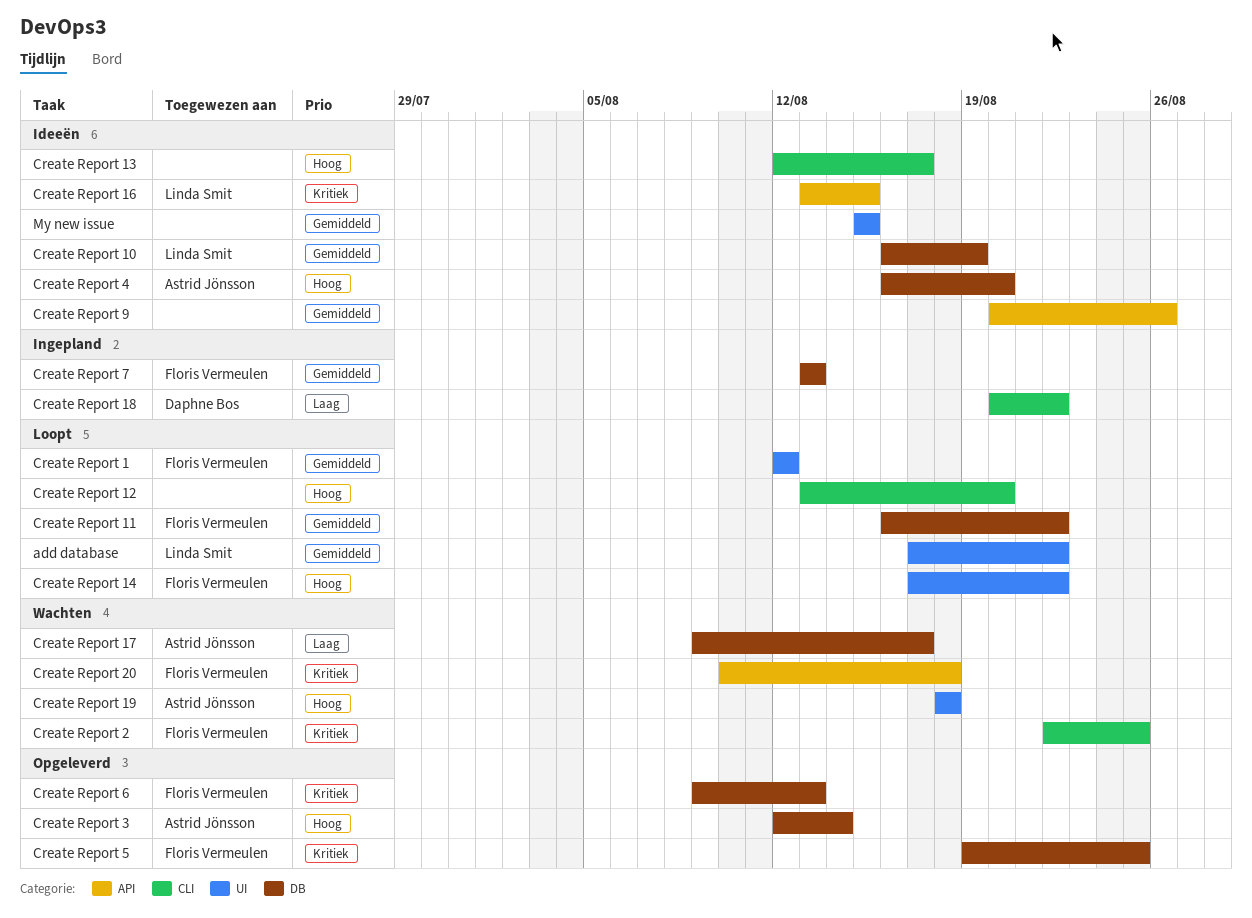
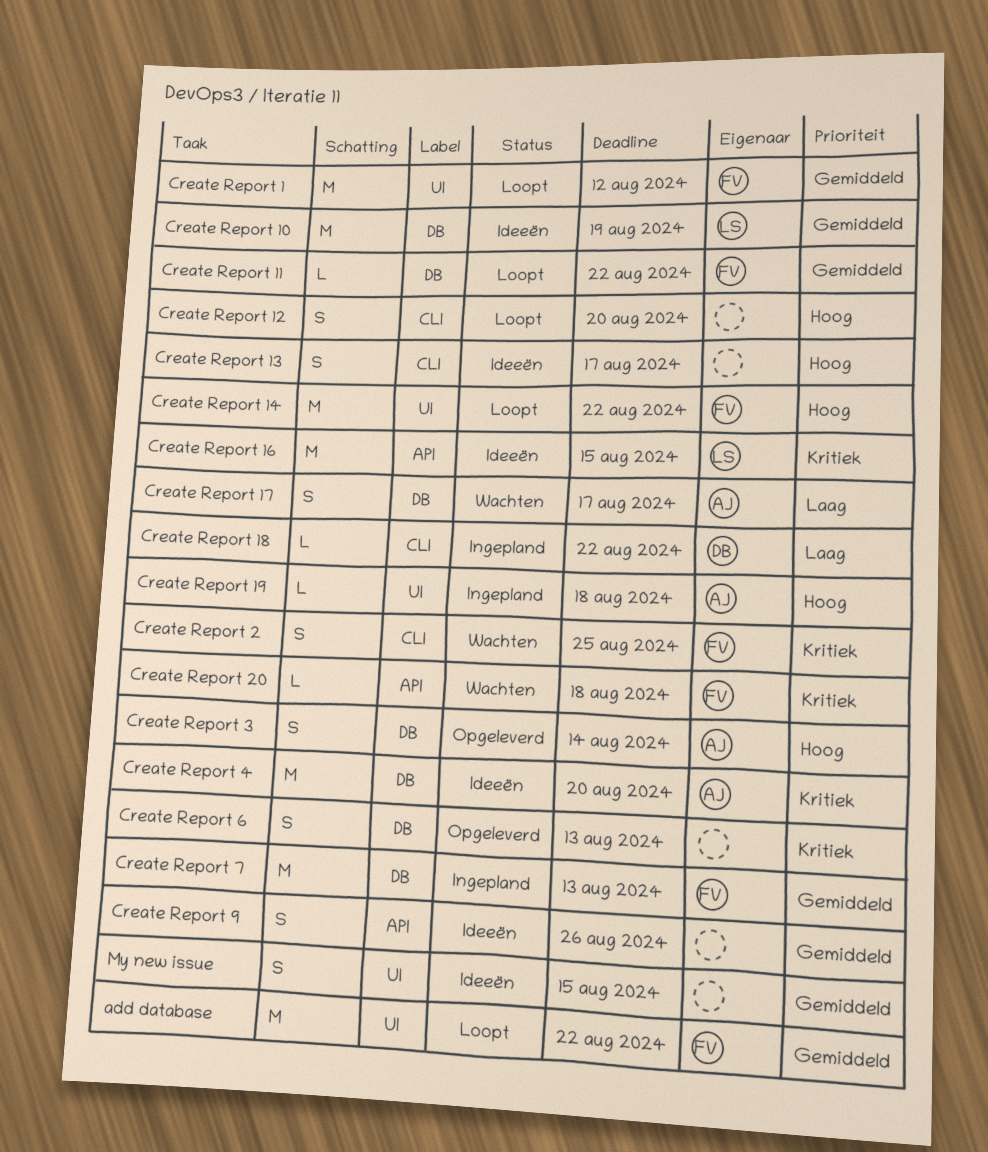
add database, owner: Linda Smit -> Floris Vermeulen
Create Report 19, status: Wachten -> Ingepland
Create Report 4, priority: Hoog -> Kritiek
Create Report 5: present -> none
Create Report 6, owner: Floris Vermeulen -> none

